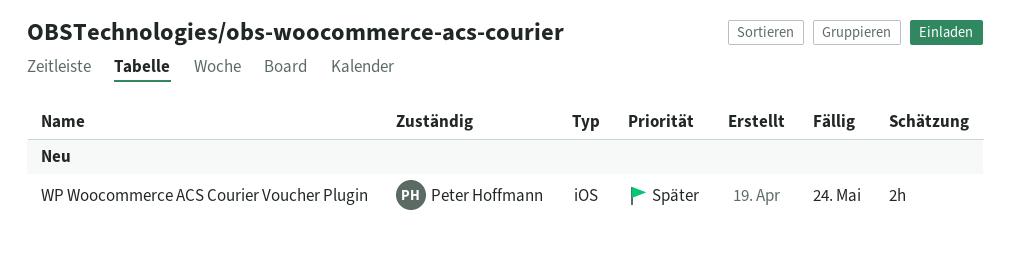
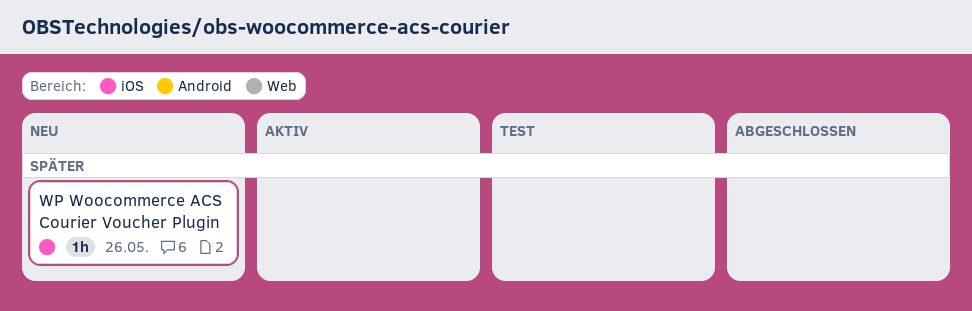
WP Woocommerce ACS Courier Voucher Plugin, estimate: 2h -> 1h
WP Woocommerce ACS Courier Voucher Plugin, due: May 24 -> May 26

